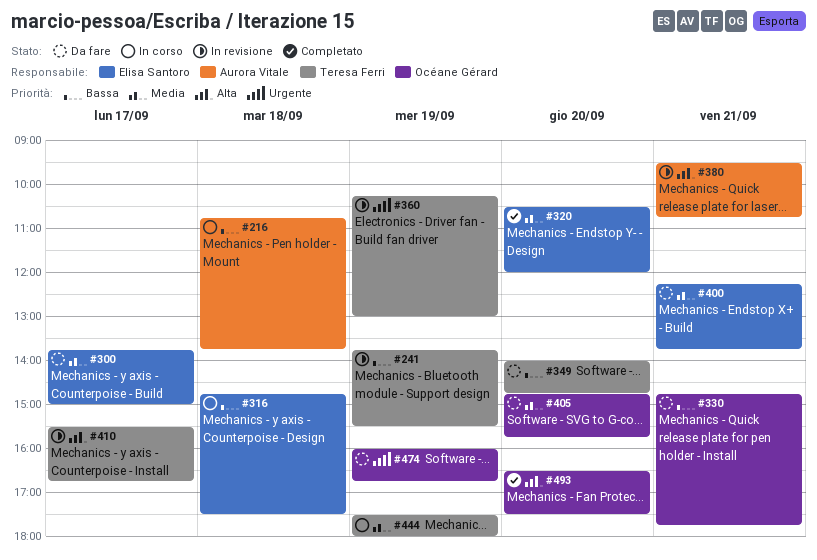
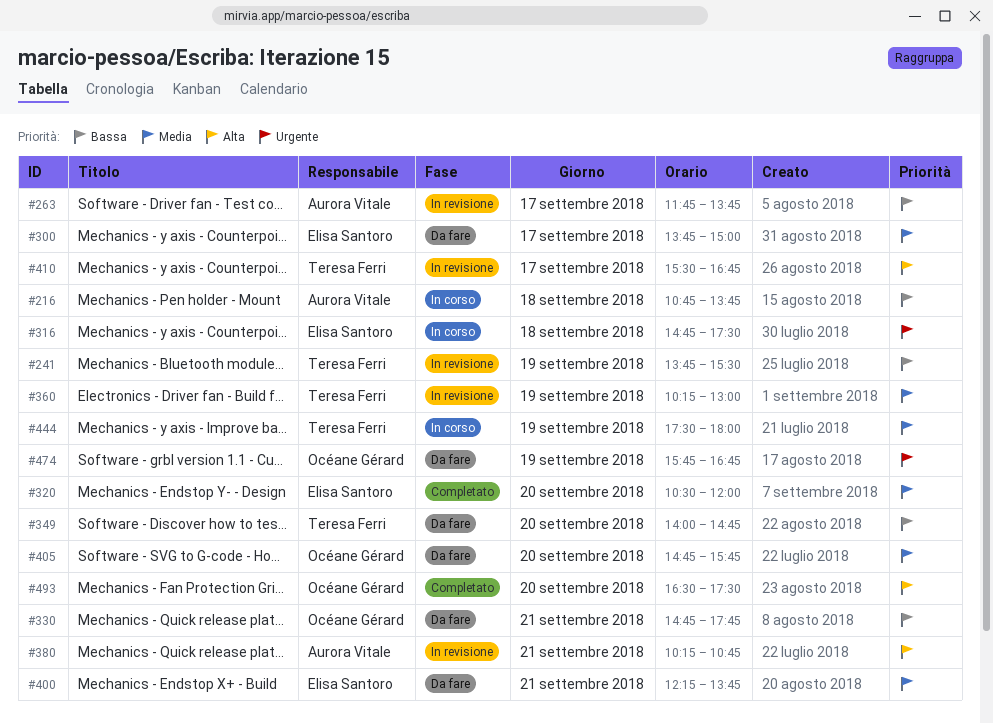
#263: none -> present
#316, priority: Bassa -> Urgente
#360, priority: Urgente -> Media
#380, begins: 09:30 -> 10:15
#474, begins: 16:00 -> 15:45

